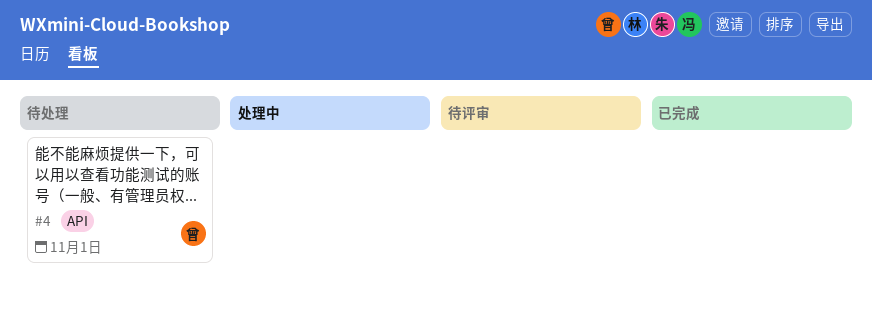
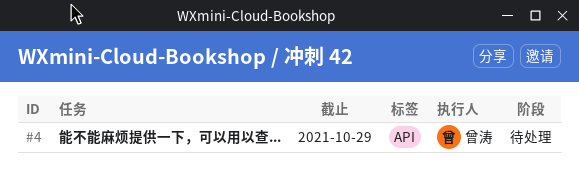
#4, due: Nov 1 -> Oct 29

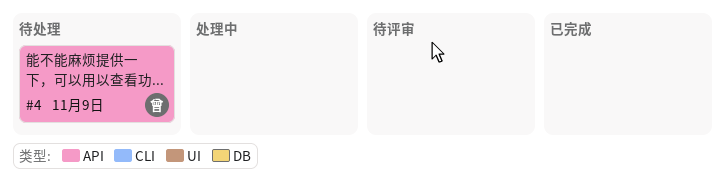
#4, due: Oct 29 -> Nov 9

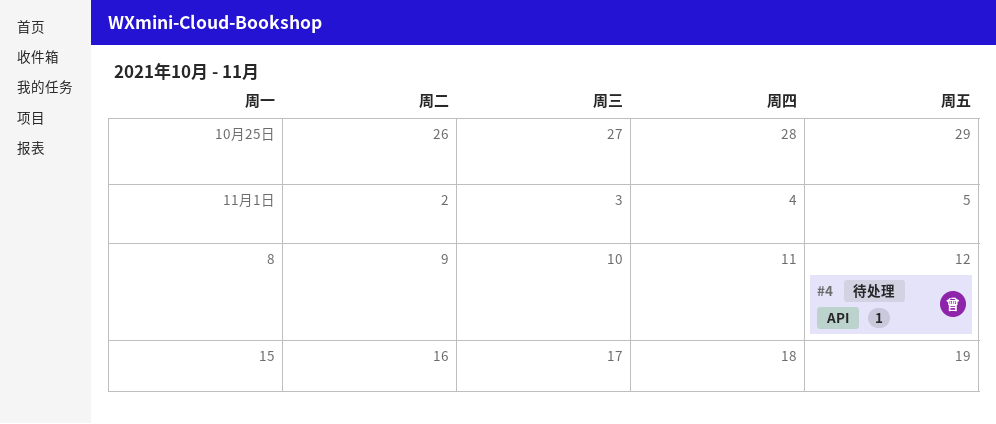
#4, due: Nov 9 -> Nov 12

